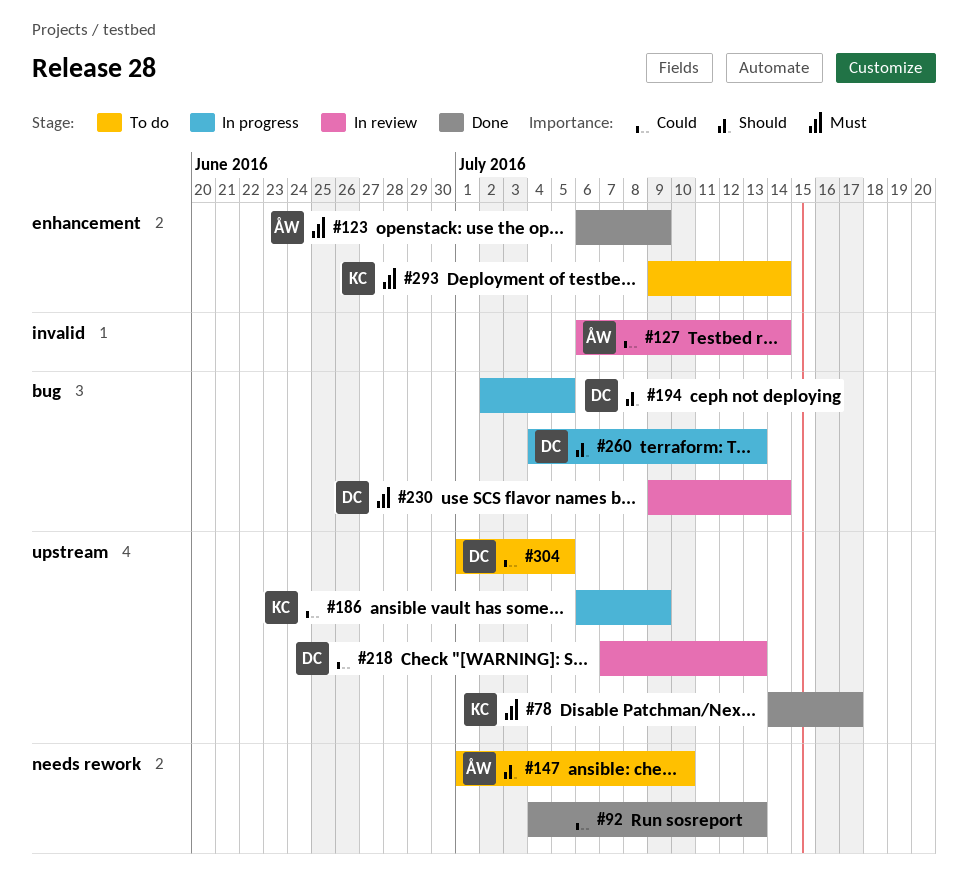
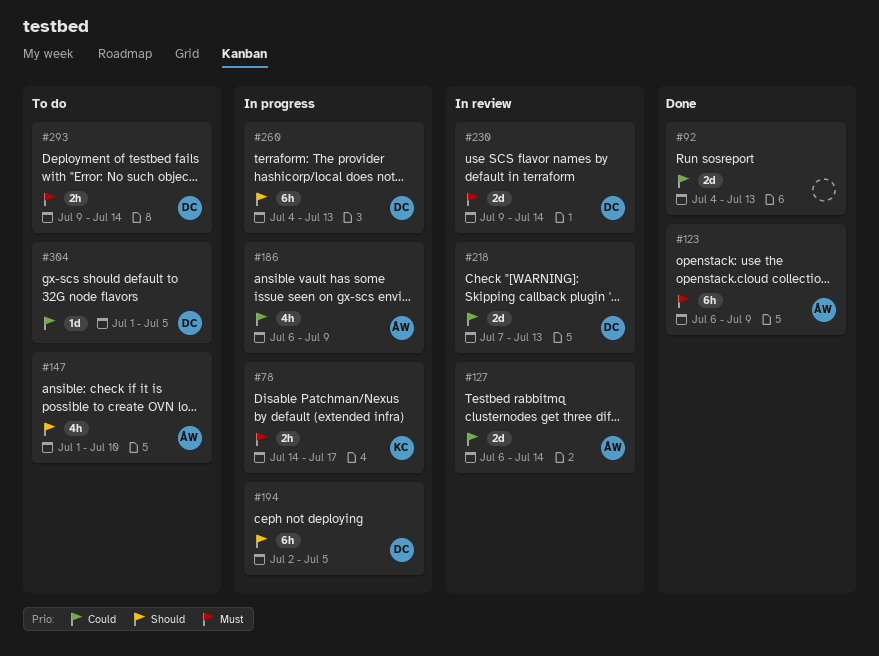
#78, status: Done -> In progress
#186, owner: KC -> ÅW
#293, owner: KC -> DC

